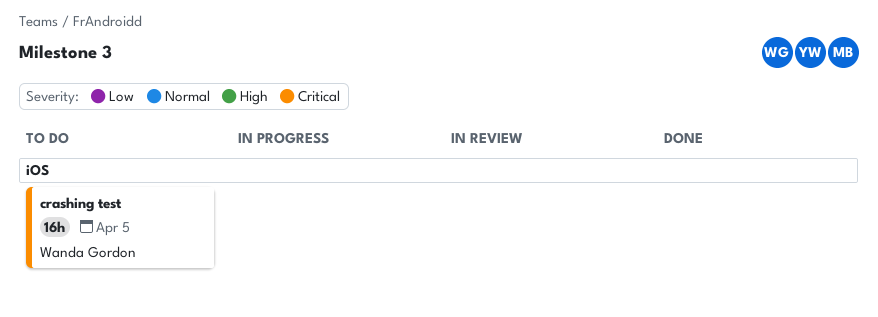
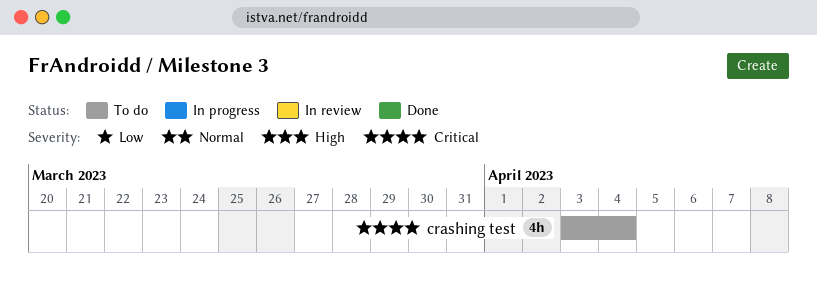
crashing test, estimate: 16h -> 4h
crashing test, due: Apr 5 -> Apr 4

